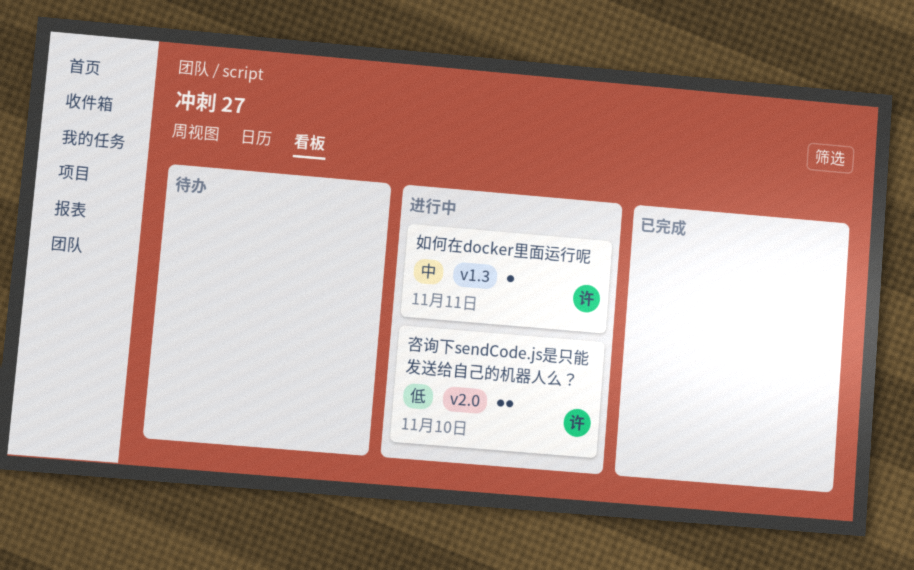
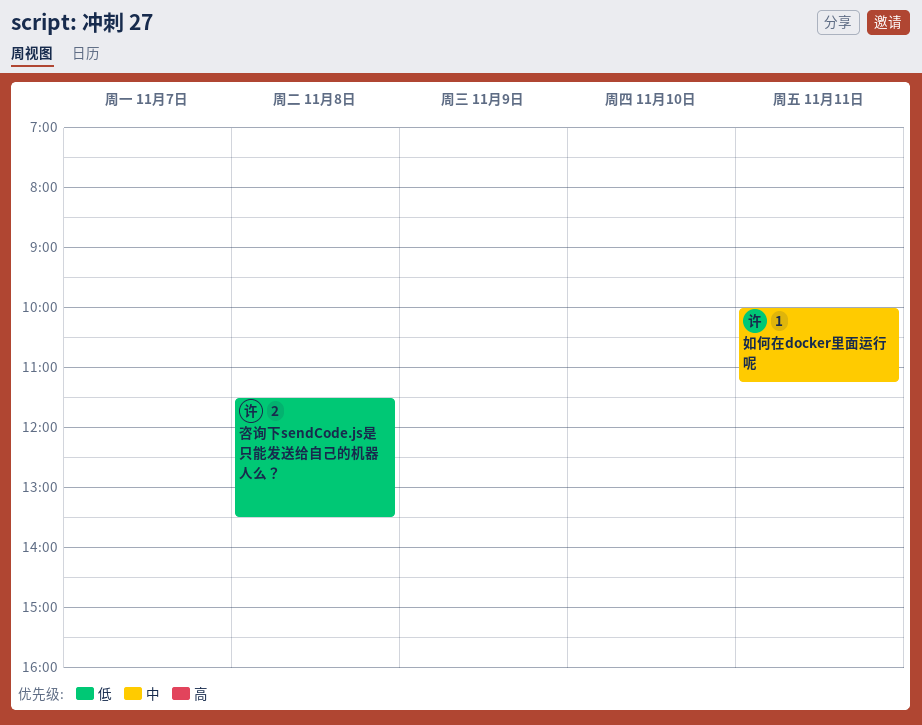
咨询下sendCode.js是只能发送给自己的机器人么？, day: Nov 10 -> Nov 8

